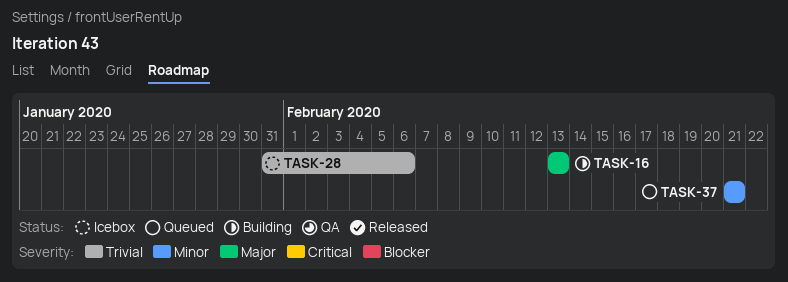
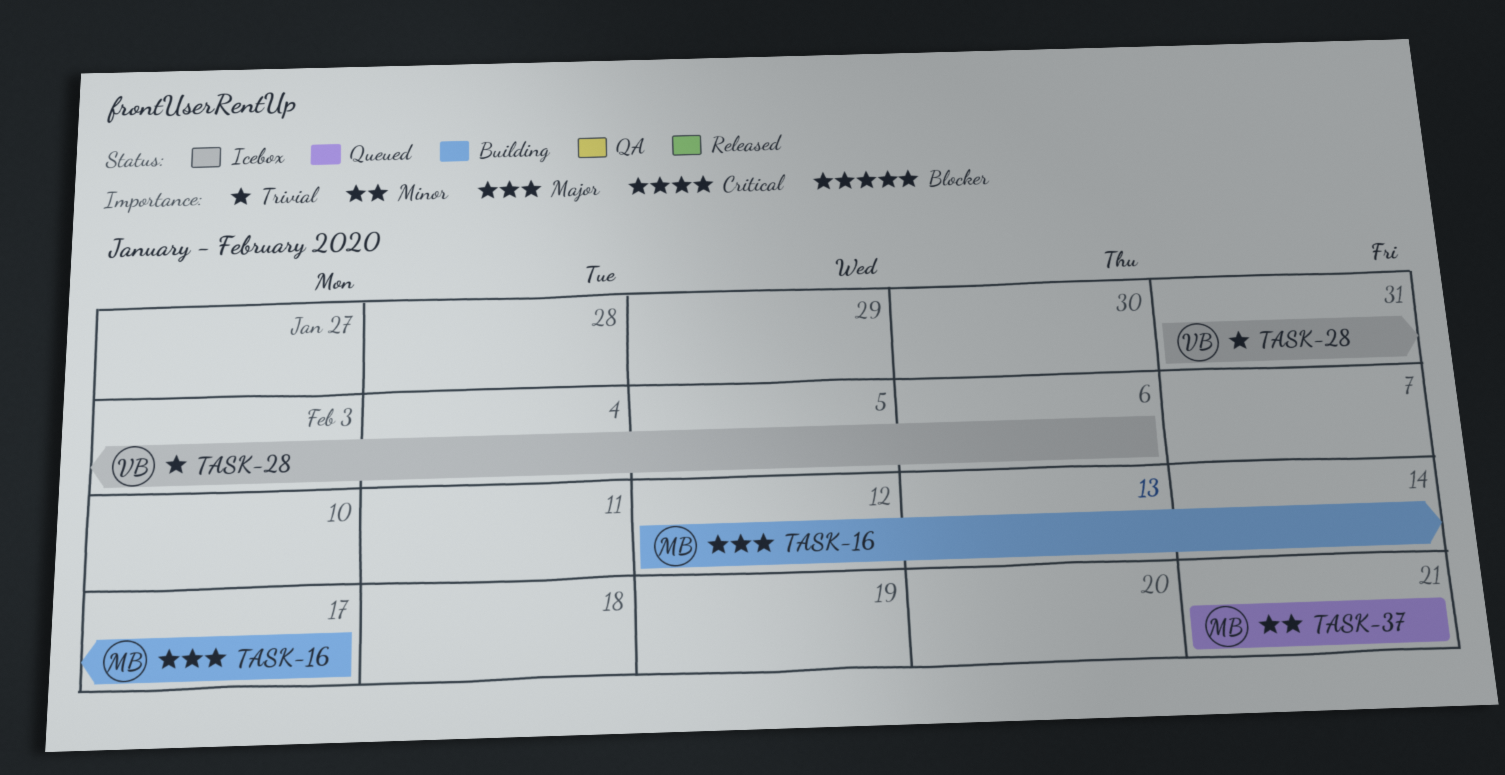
TASK-16, start: Feb 13 -> Feb 12
TASK-16, due: Feb 13 -> Feb 17

